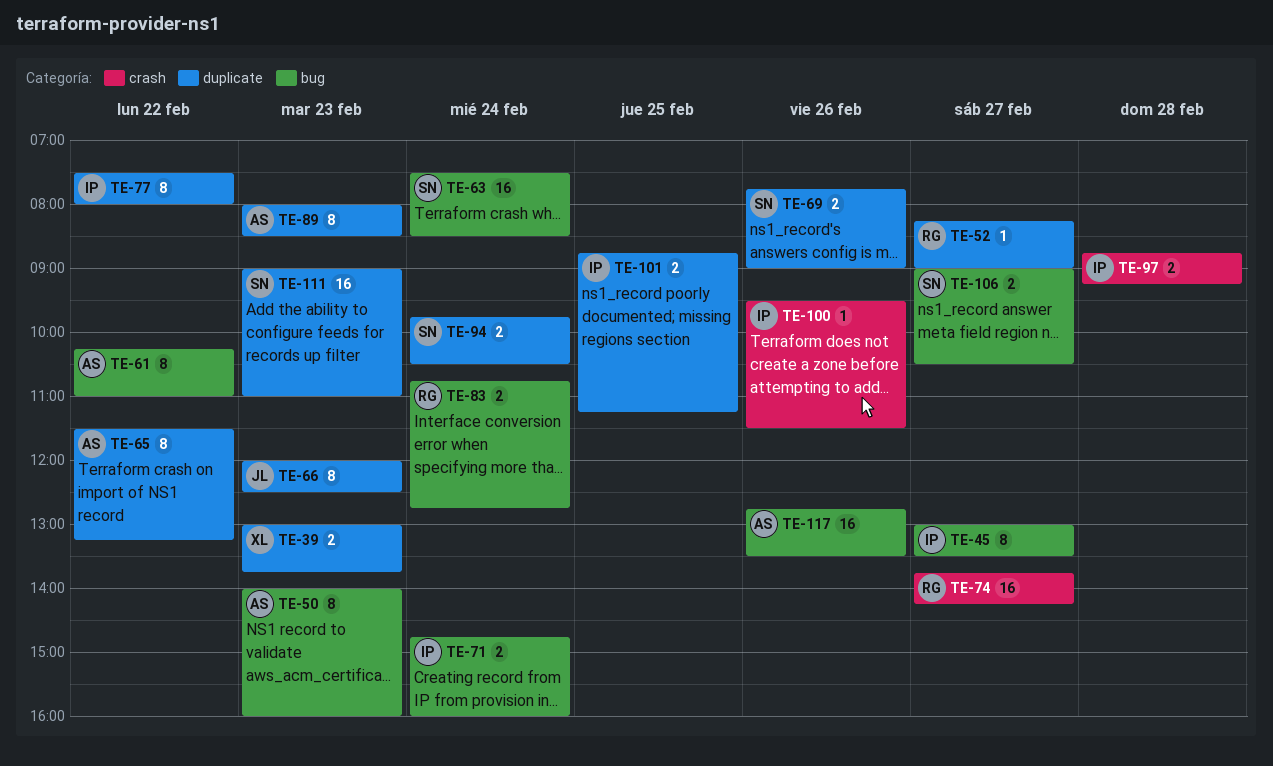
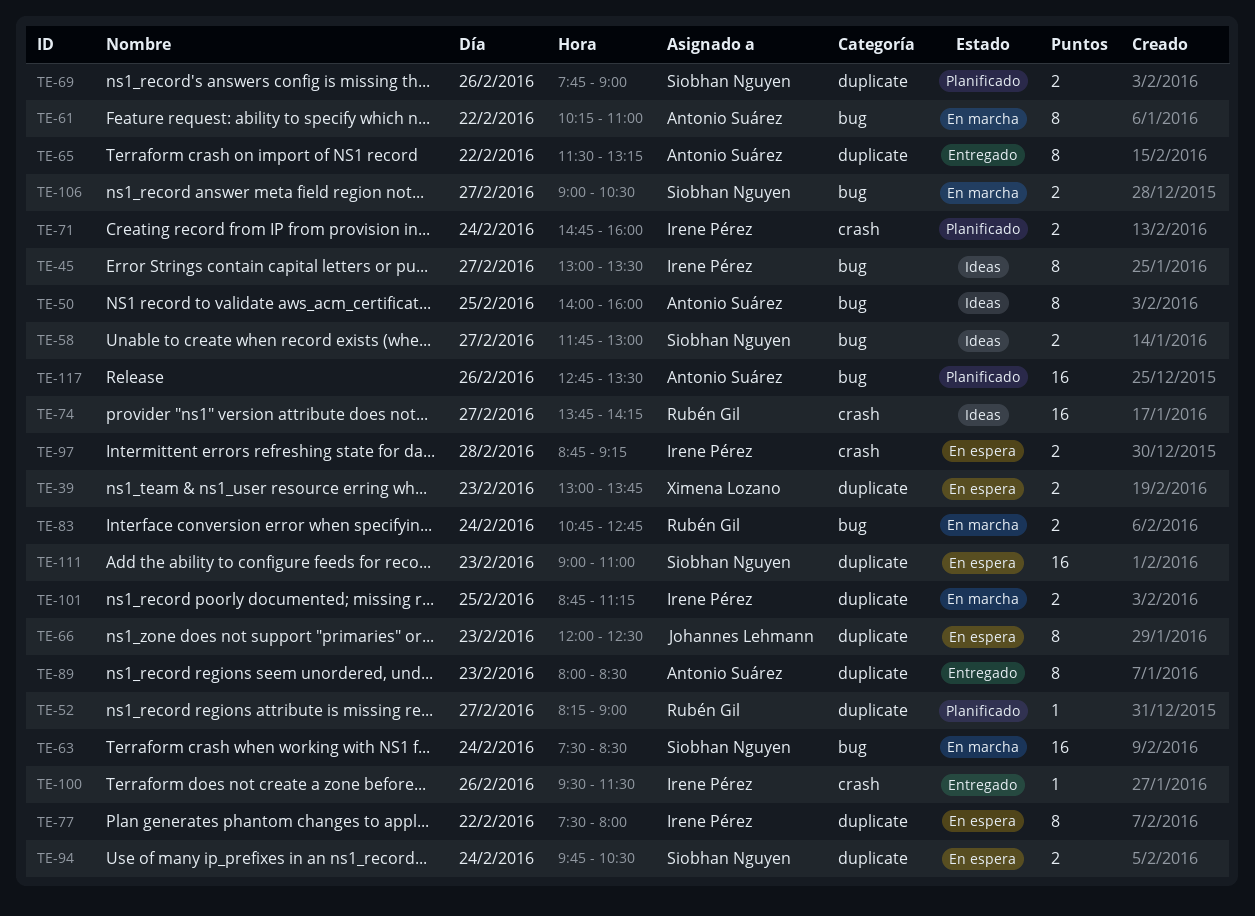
TE-50, day: Feb 23 -> Feb 25
TE-58: none -> present
TE-71, label: bug -> crash

